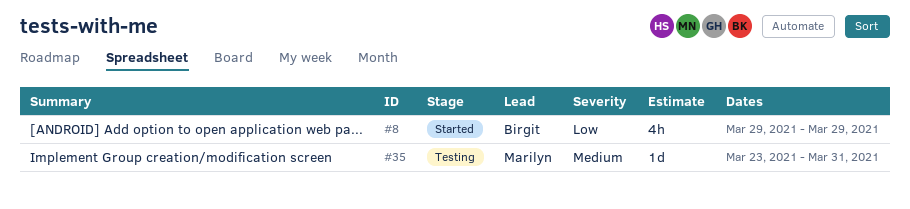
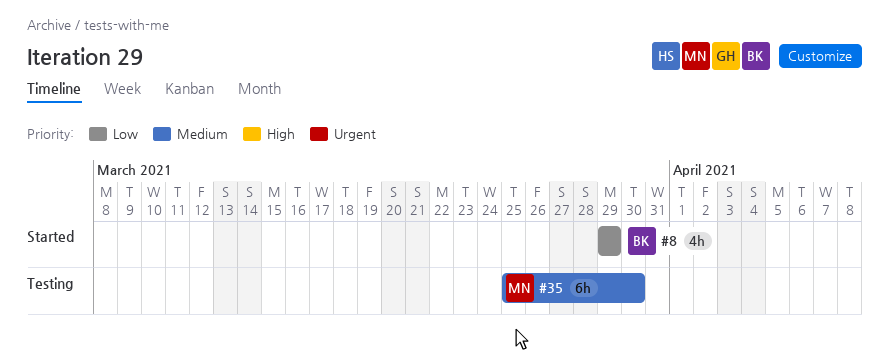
#35, estimate: 1d -> 6h
#35, start: Mar 23 -> Mar 25
#35, due: Mar 31 -> Mar 30

